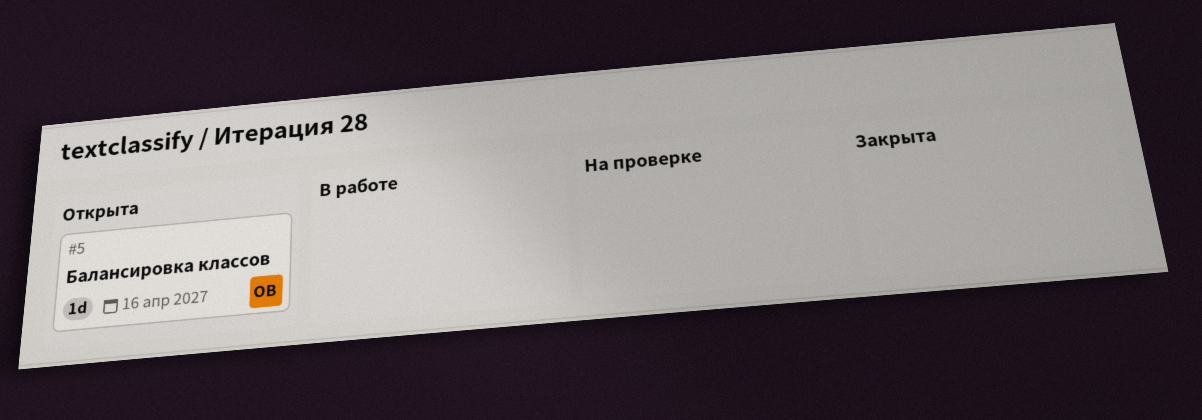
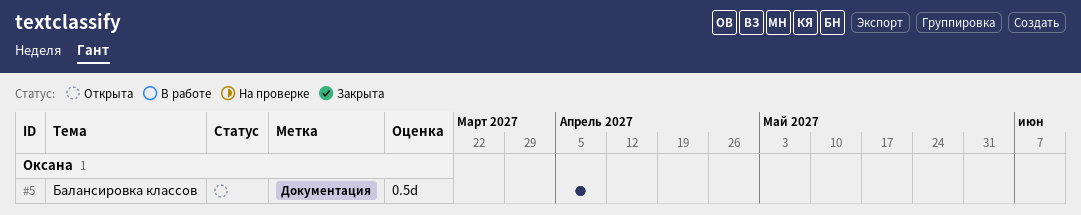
#5, estimate: 1d -> 0.5d
#5, due: Apr 16 -> Apr 9

